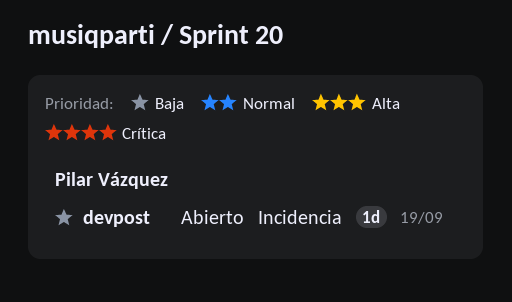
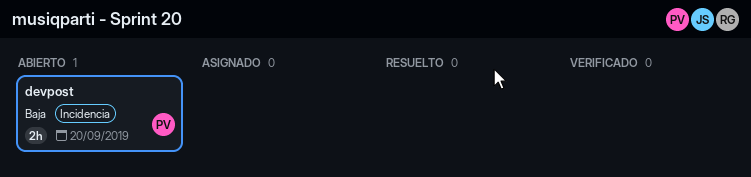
devpost, estimate: 1d -> 2h
devpost, due: Sep 19 -> Sep 20

